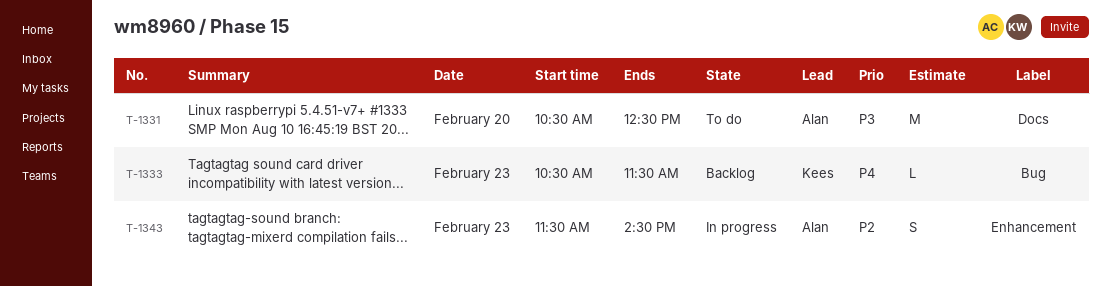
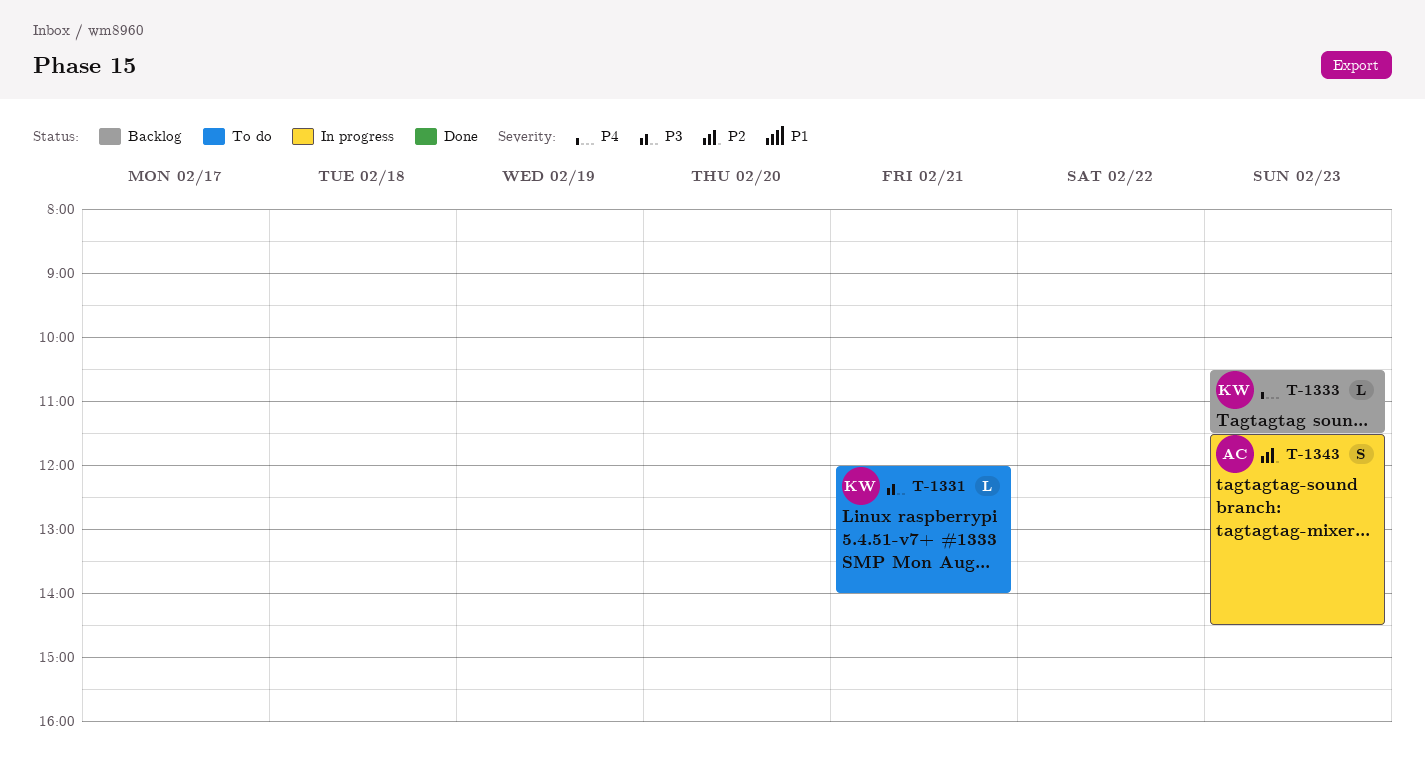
T-1331, owner: Alan -> Kees
T-1331, estimate: M -> L
T-1331, day: Feb 20 -> Feb 21
T-1331, begins: 10:30 -> 12:00
T-1331, ends: 12:30 -> 14:00

